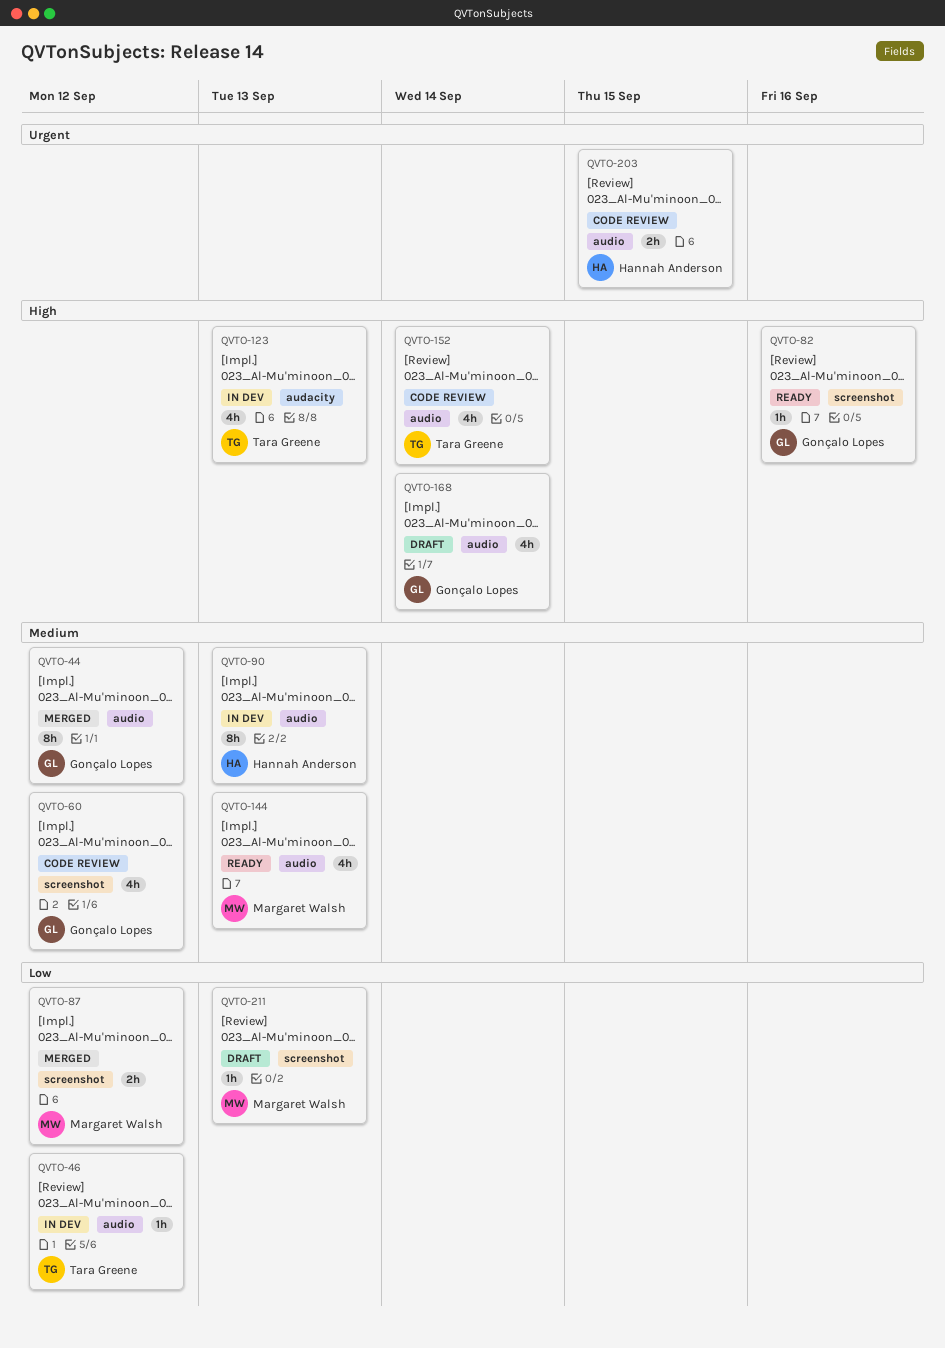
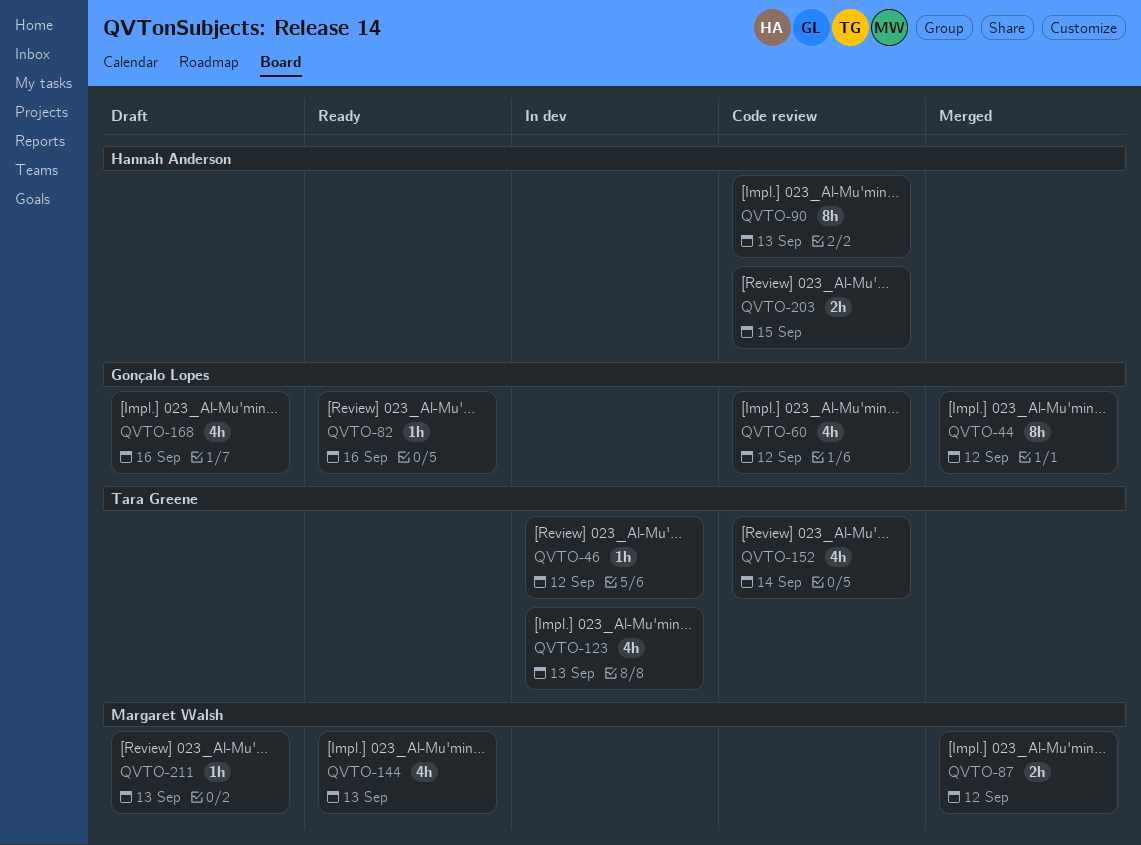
QVTO-90, status: In dev -> Code review
QVTO-168, due: Sep 14 -> Sep 16

